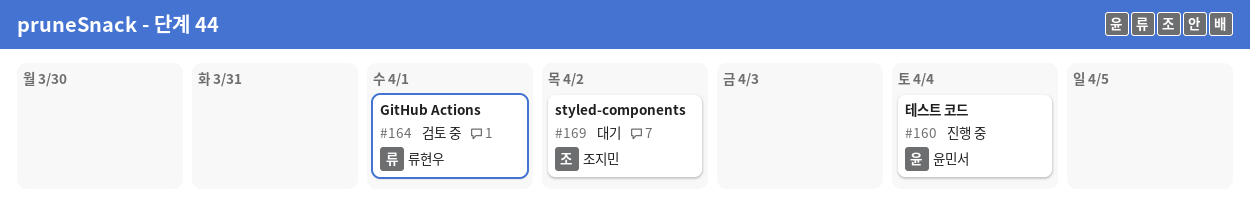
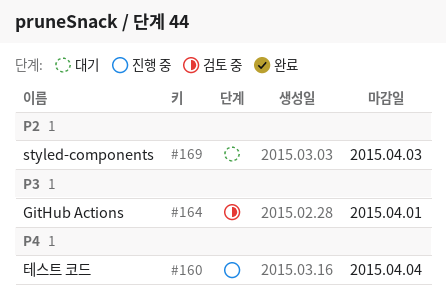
#169, due: Apr 2 -> Apr 3

